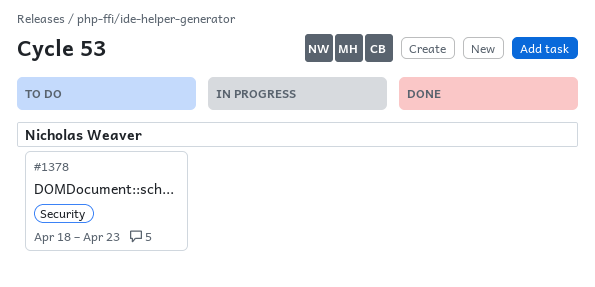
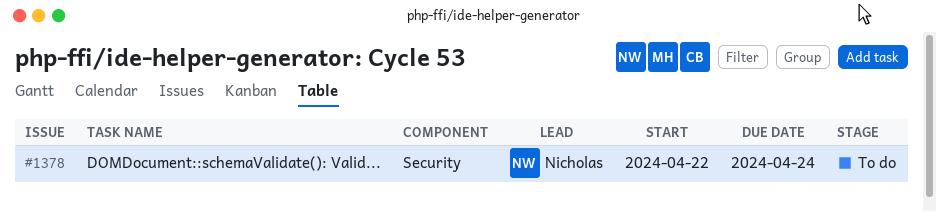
#1378, start: Apr 18 -> Apr 22
#1378, due: Apr 23 -> Apr 24

